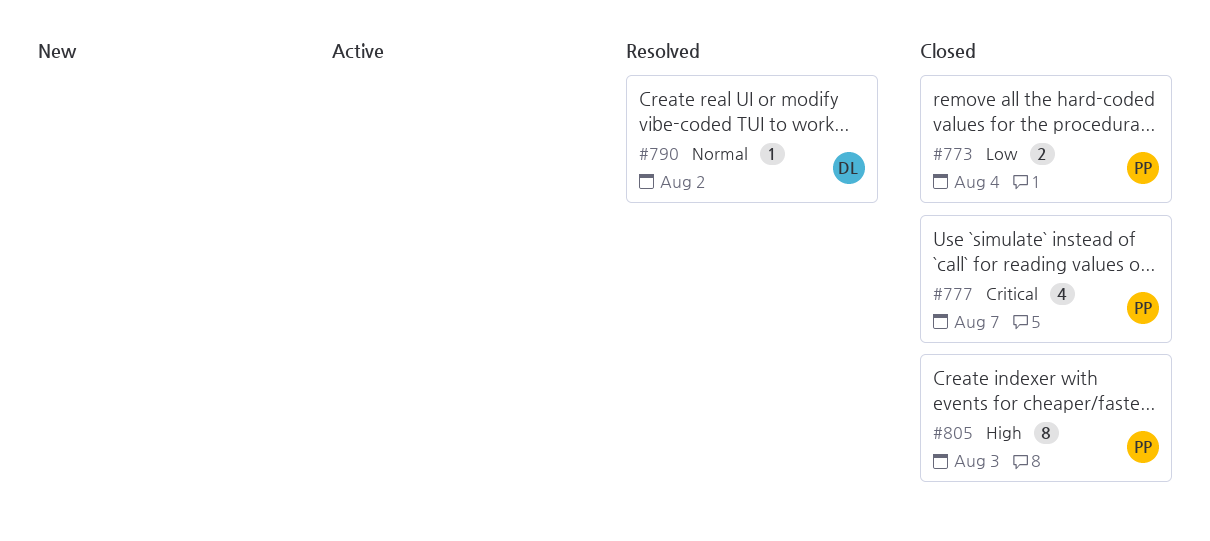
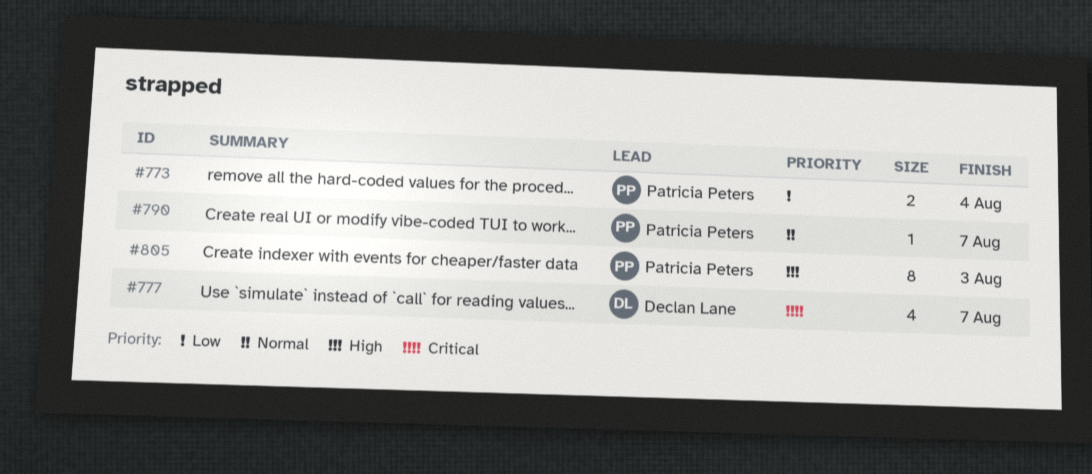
#777, owner: Patricia Peters -> Declan Lane
#790, owner: Declan Lane -> Patricia Peters
#790, due: Aug 2 -> Aug 7

